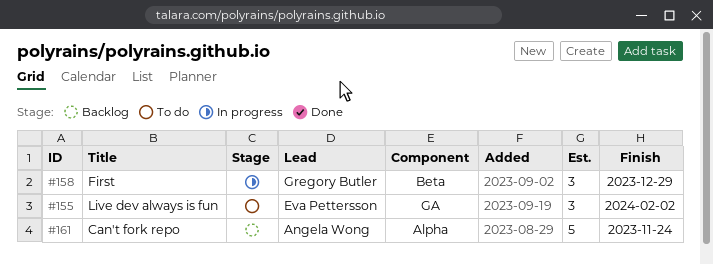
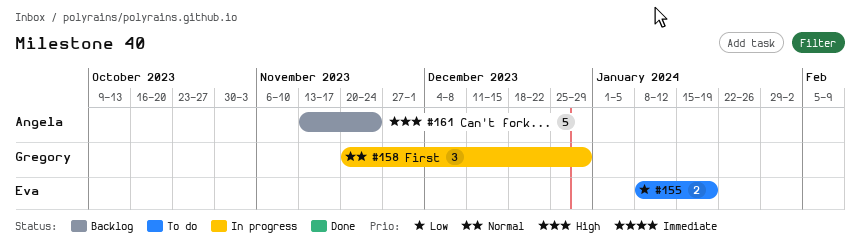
#155, estimate: 3 -> 2
#155, due: Feb 2 -> Jan 19

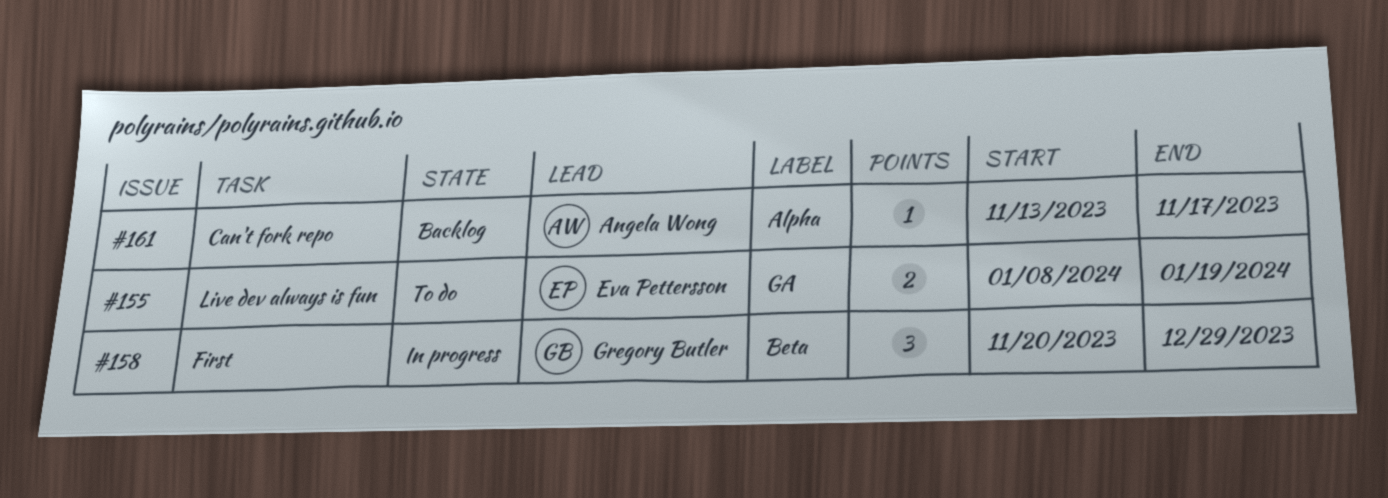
#161, estimate: 5 -> 1
#161, due: Nov 24 -> Nov 17

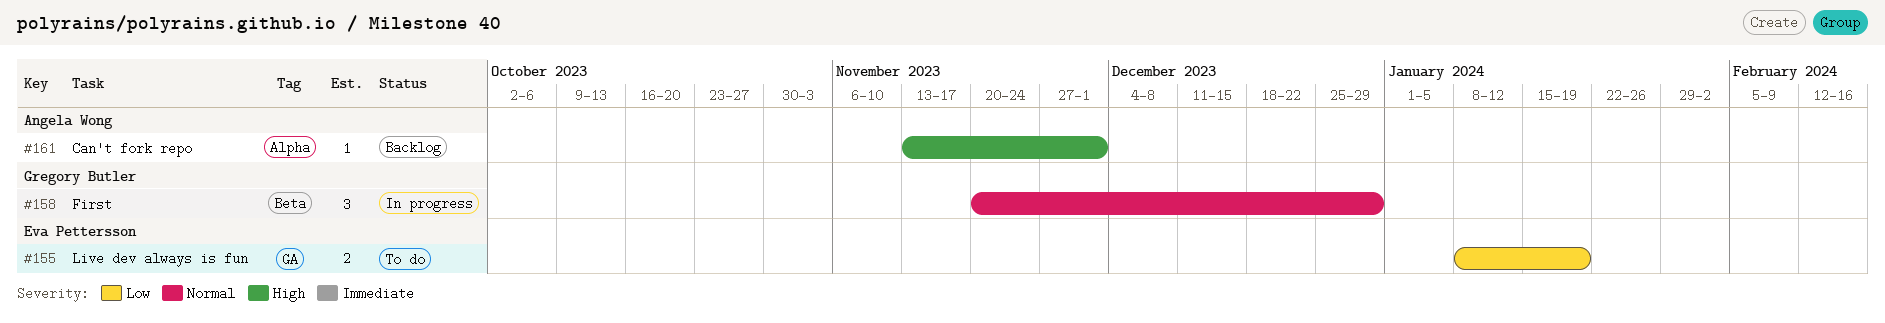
#161, due: Nov 17 -> Dec 1

